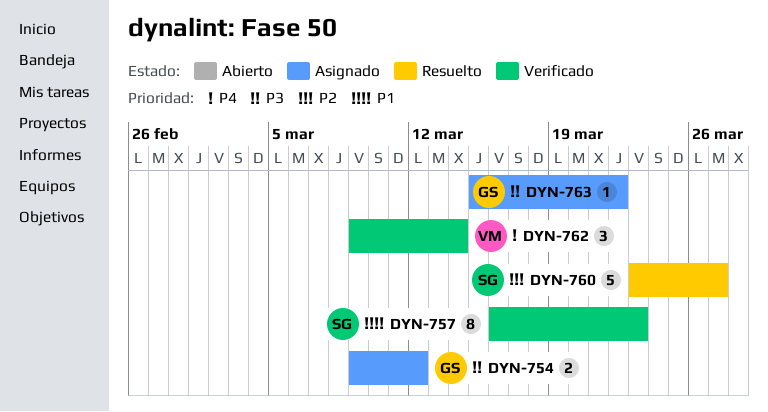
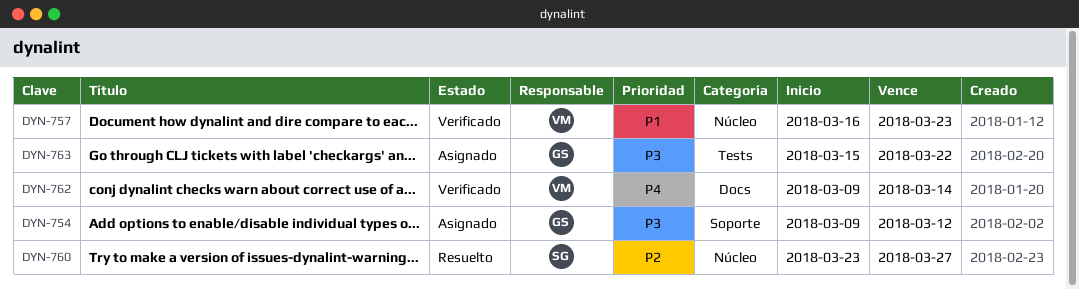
DYN-757, owner: SG -> VM

